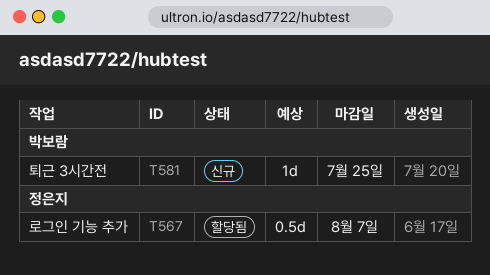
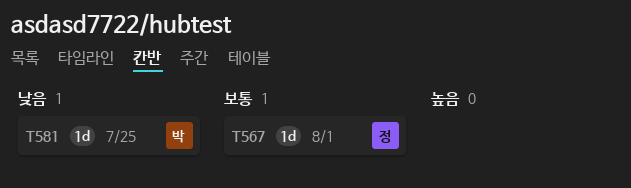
T567, estimate: 0.5d -> 1d
T567, due: Aug 7 -> Aug 1

